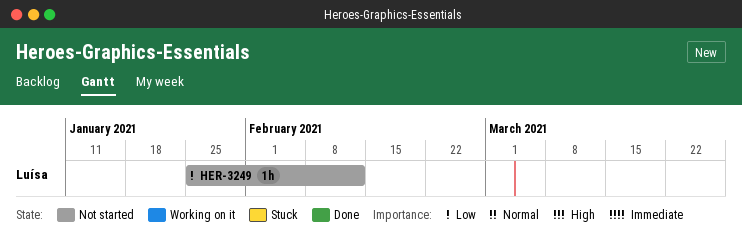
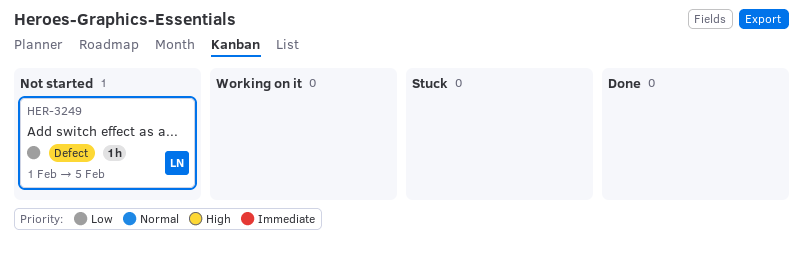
HER-3249, start: Jan 25 -> Feb 1
HER-3249, due: Feb 12 -> Feb 5

